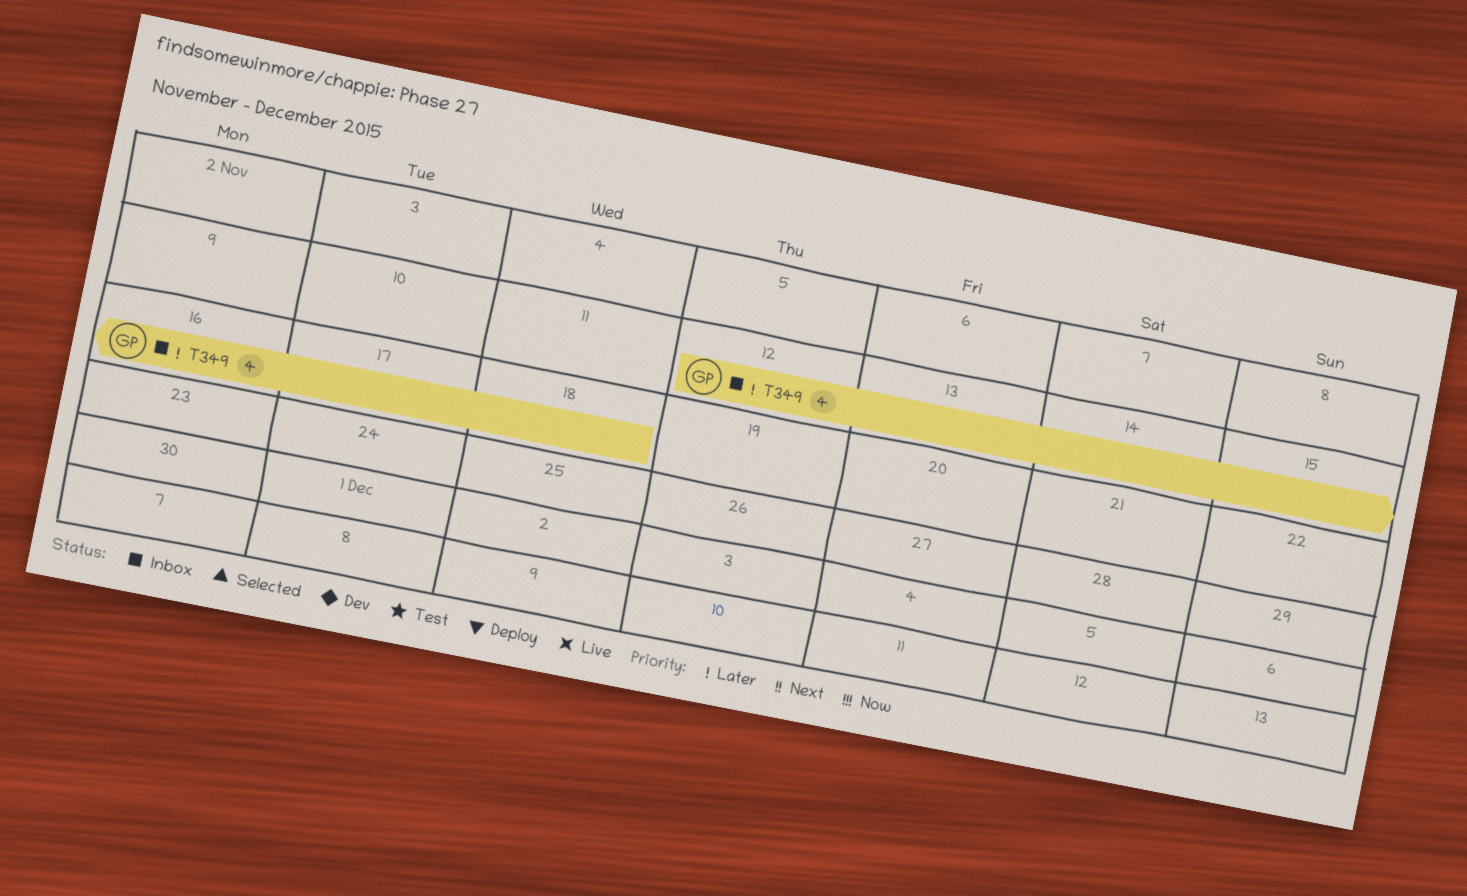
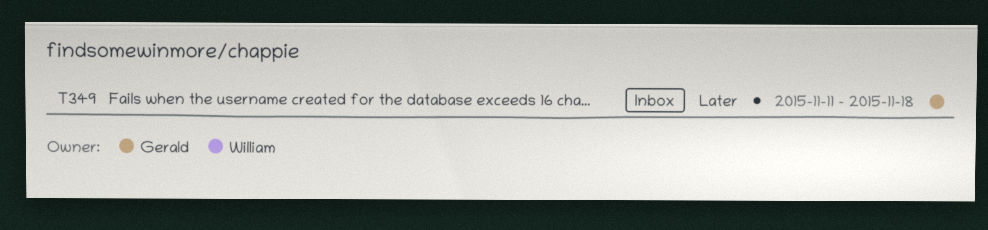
T349, estimate: 4 -> 1
T349, start: Nov 12 -> Nov 11

